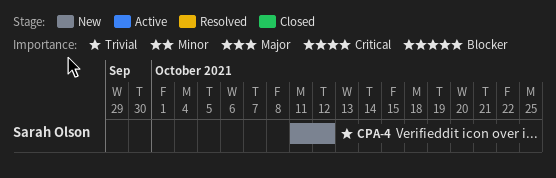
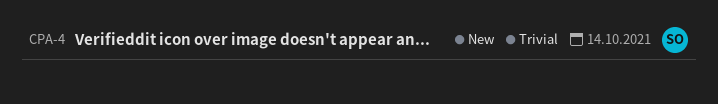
CPA-4, due: Oct 12 -> Oct 14

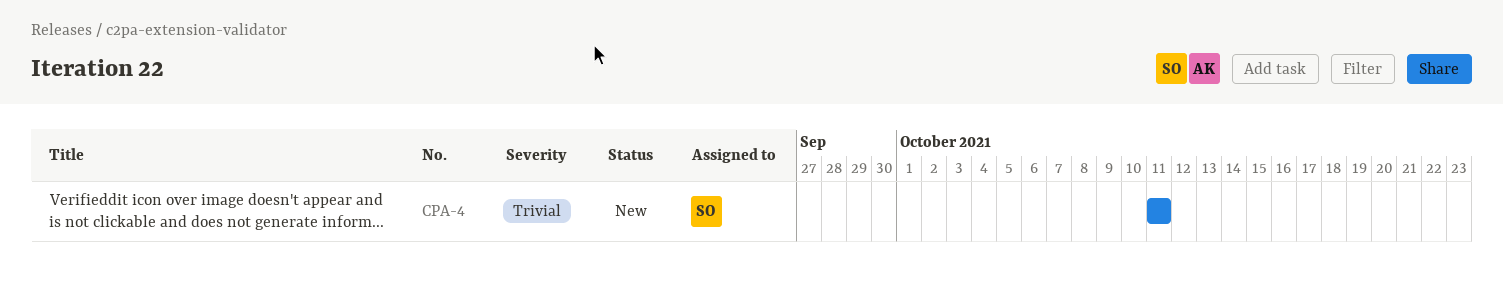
CPA-4, due: Oct 14 -> Oct 11

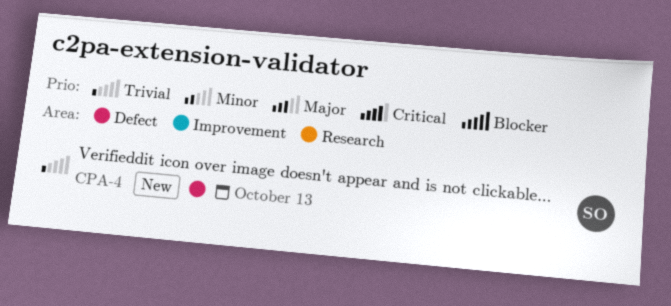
CPA-4, due: Oct 11 -> Oct 13

